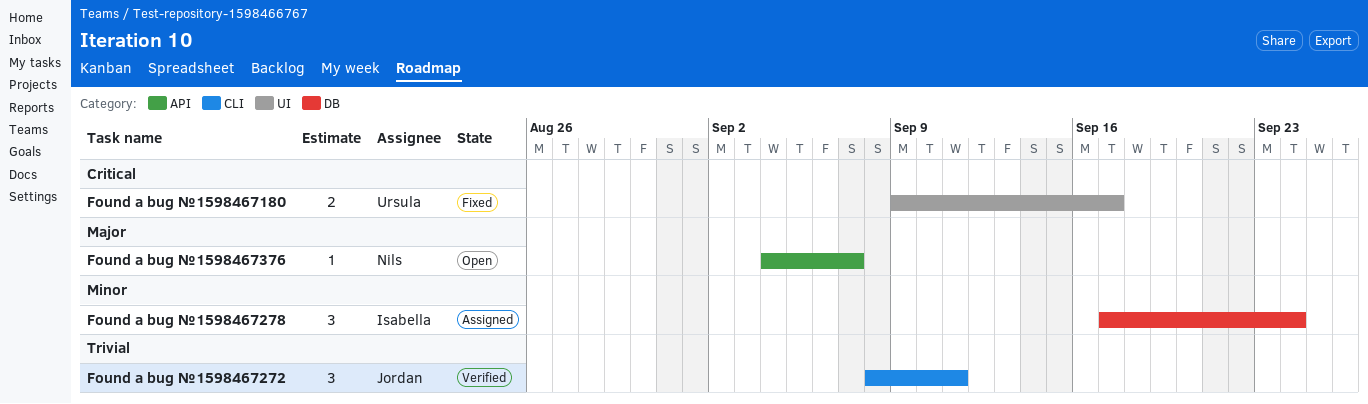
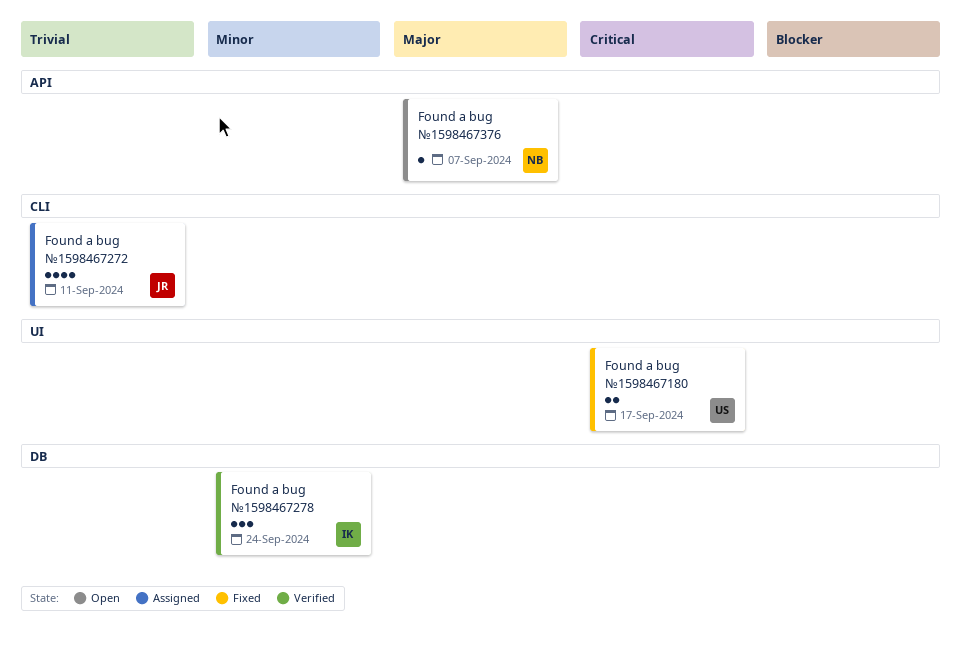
Found a bug №1598467272, status: Verified -> Assigned
Found a bug №1598467272, estimate: 3 -> 4
Found a bug №1598467278, status: Assigned -> Verified

